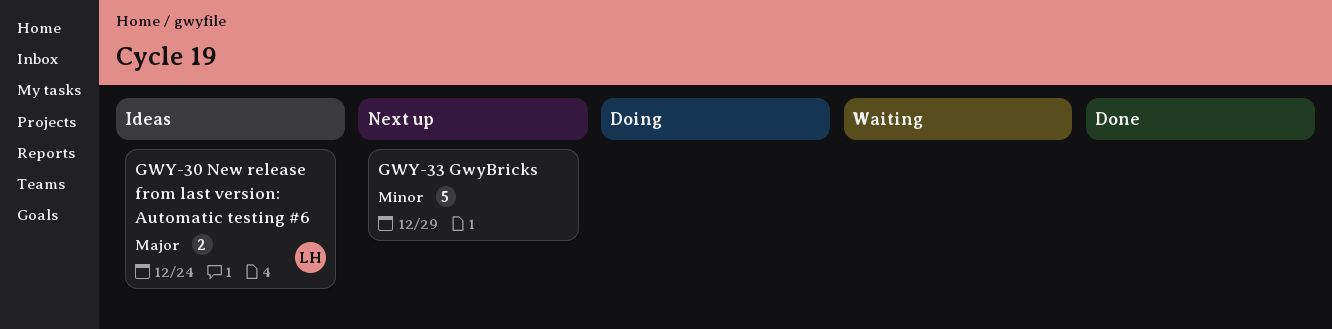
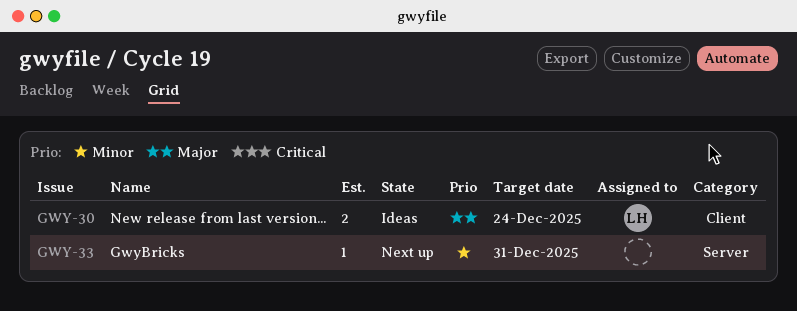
GWY-33, estimate: 5 -> 1
GWY-33, due: Dec 29 -> Dec 31

